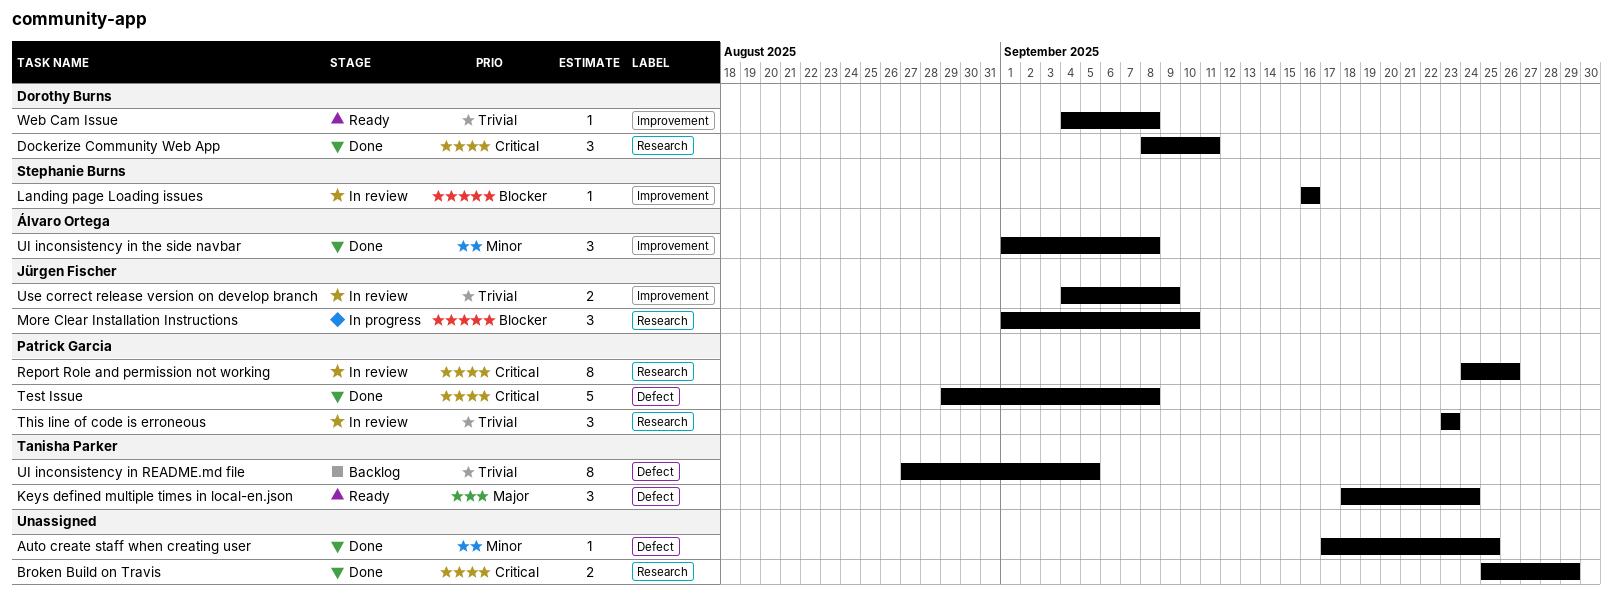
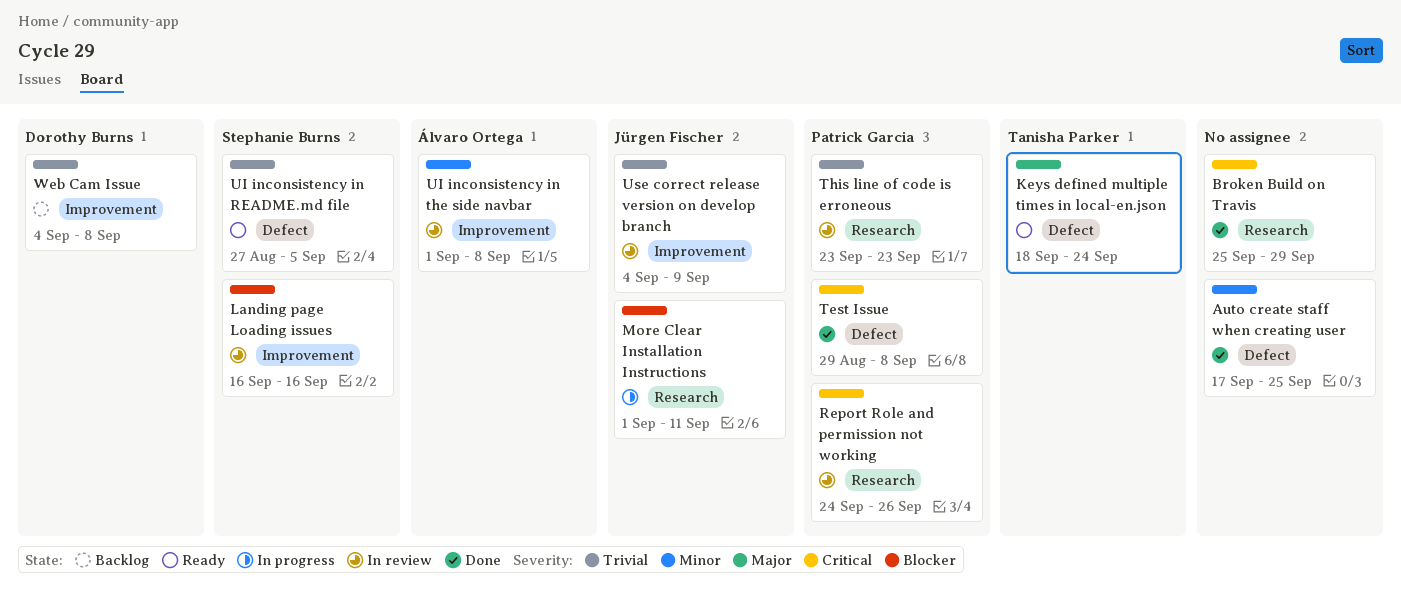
Dockerize Community Web App: present -> none
More Clear Installation Instructions, due: Sep 10 -> Sep 11
UI inconsistency in README.md file, status: Backlog -> Ready
UI inconsistency in README.md file, owner: Tanisha Parker -> Stephanie Burns
UI inconsistency in the side navbar, status: Done -> In review
Web Cam Issue, status: Ready -> Backlog

